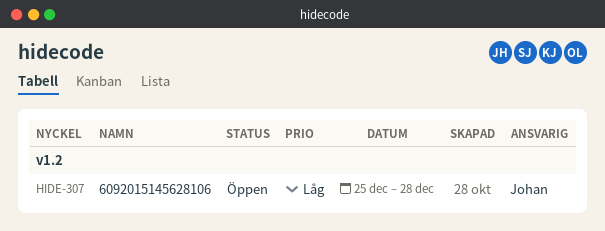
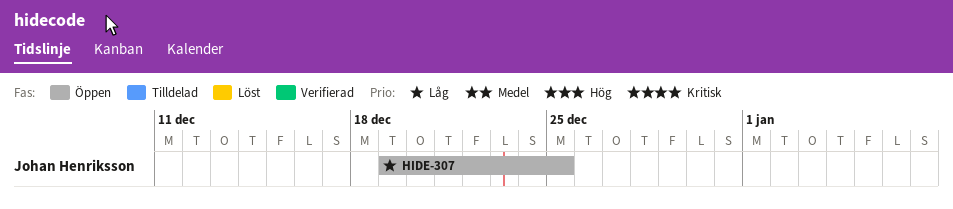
HIDE-307, start: Dec 25 -> Dec 19
HIDE-307, due: Dec 28 -> Dec 25

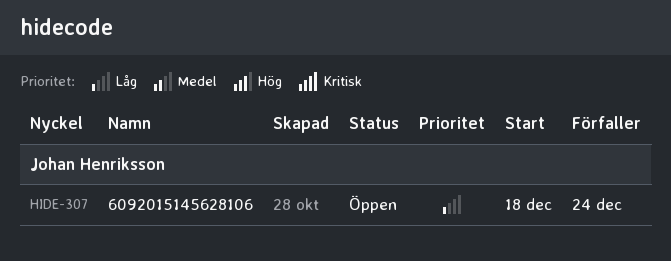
HIDE-307, start: Dec 19 -> Dec 18
HIDE-307, due: Dec 25 -> Dec 24

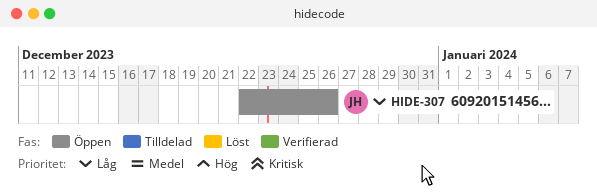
HIDE-307, start: Dec 18 -> Dec 22
HIDE-307, due: Dec 24 -> Dec 26

